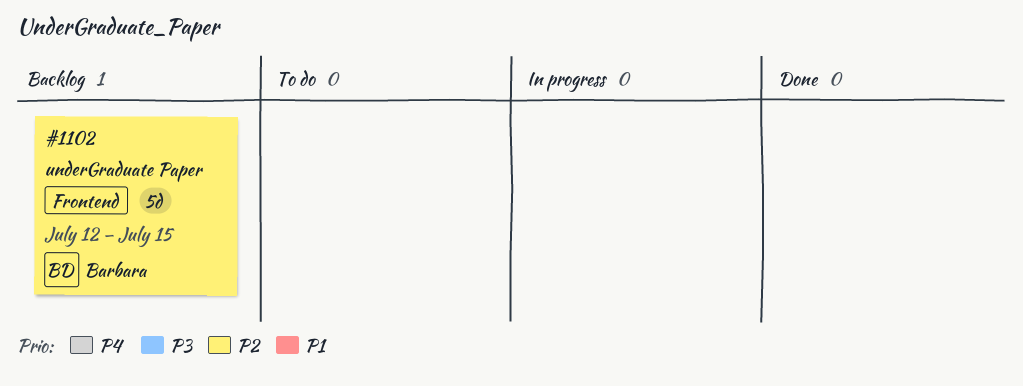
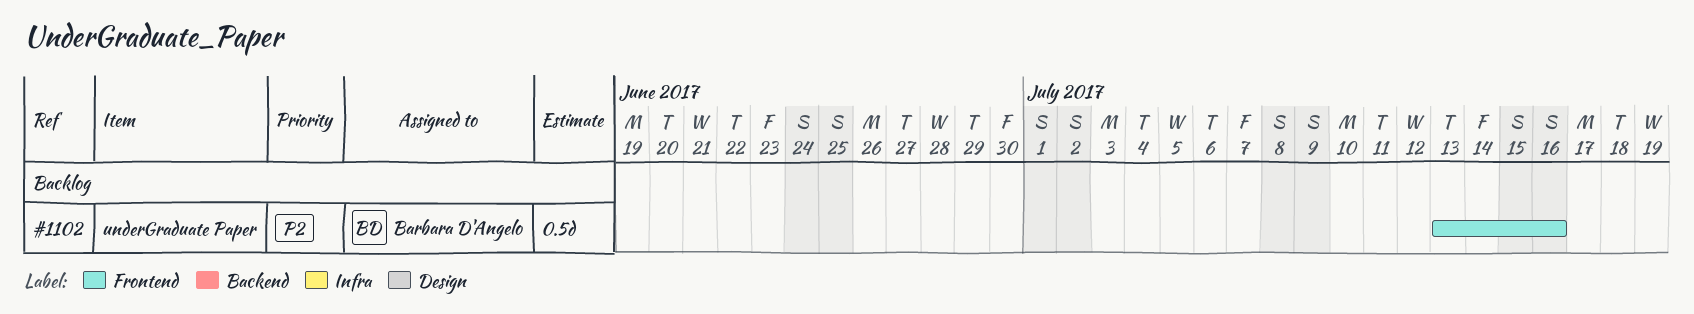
#1102, estimate: 5d -> 0.5d
#1102, start: Jul 12 -> Jul 13
#1102, due: Jul 15 -> Jul 16

